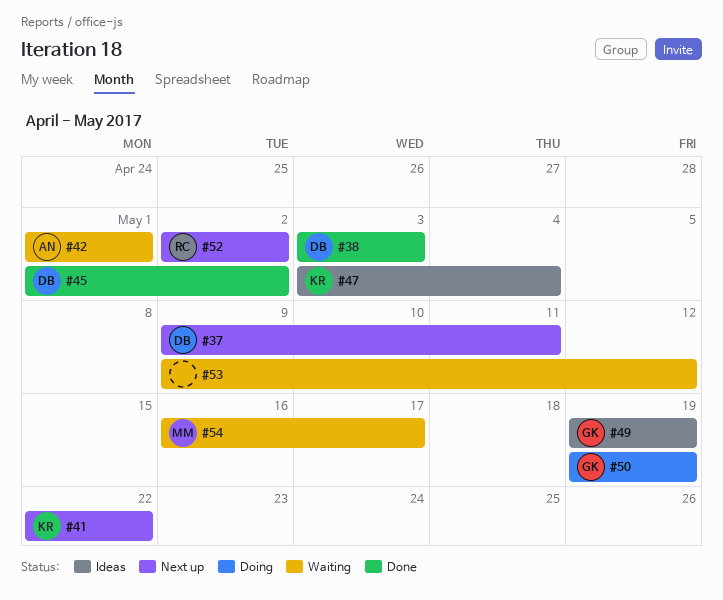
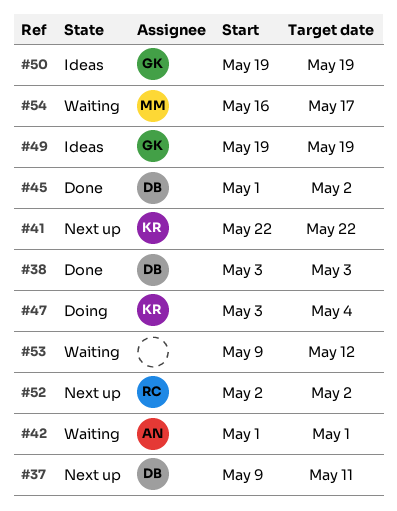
#47, status: Ideas -> Doing
#50, status: Doing -> Ideas

